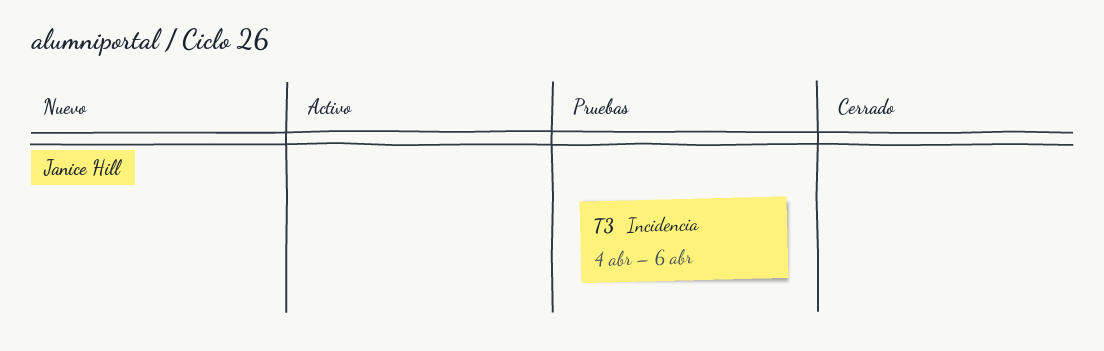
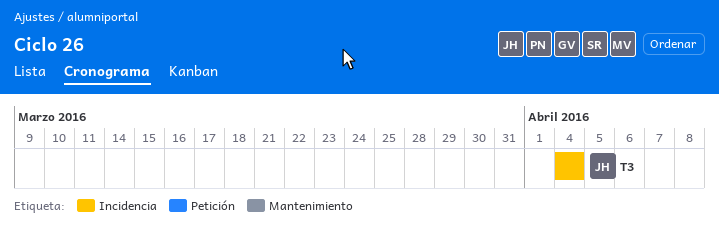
T3, due: Apr 6 -> Apr 4

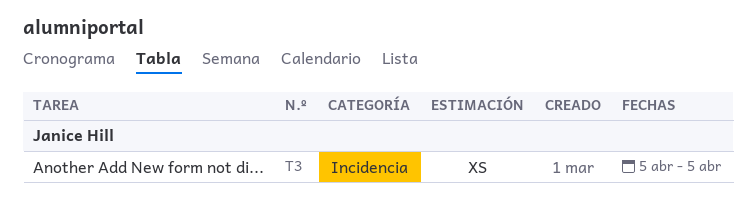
T3, start: Apr 4 -> Apr 5
T3, due: Apr 4 -> Apr 5

